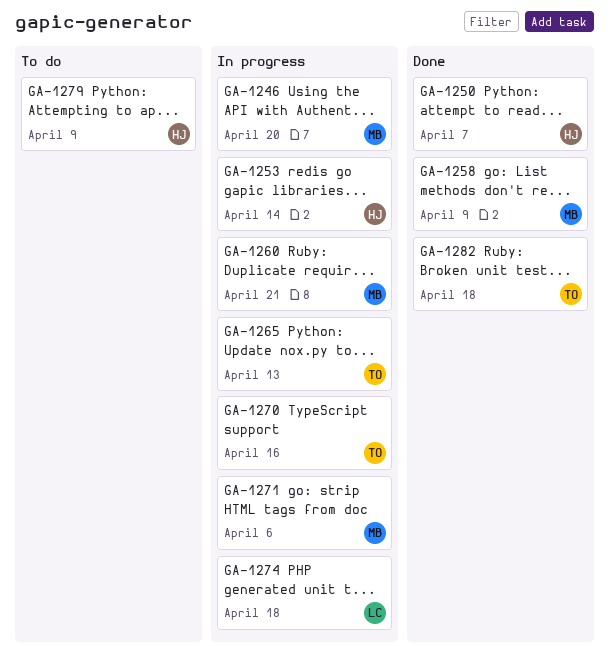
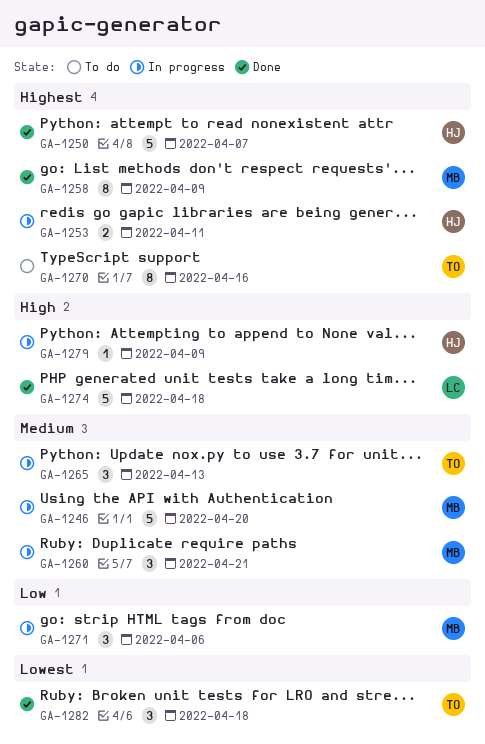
GA-1253, due: Apr 14 -> Apr 11
GA-1270, status: In progress -> To do
GA-1274, status: In progress -> Done
GA-1279, status: To do -> In progress

